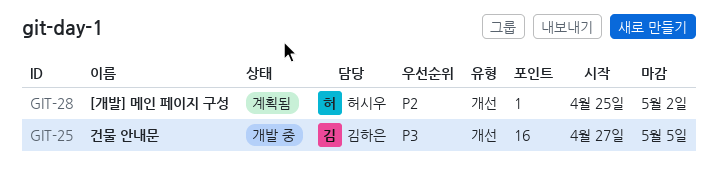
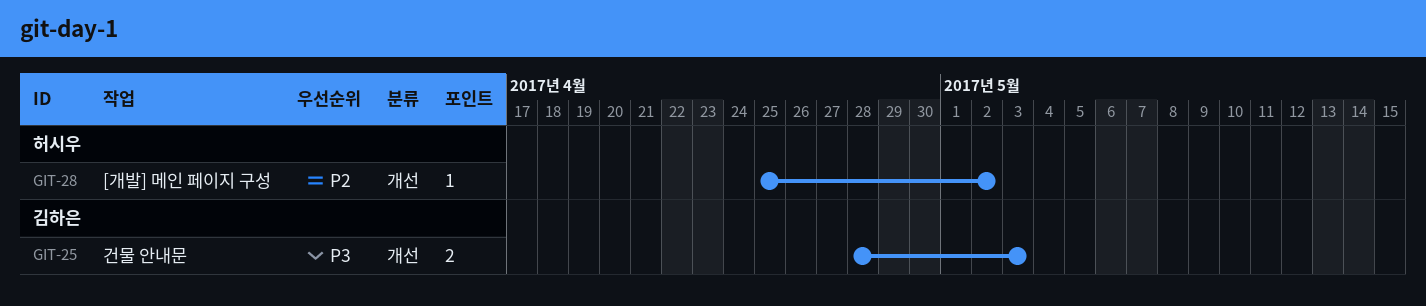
GIT-25, estimate: 16 -> 2
GIT-25, start: Apr 27 -> Apr 28
GIT-25, due: May 5 -> May 3

